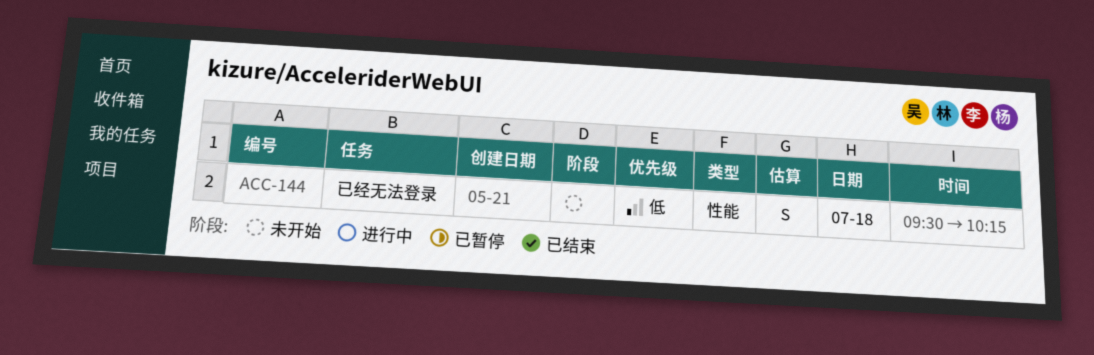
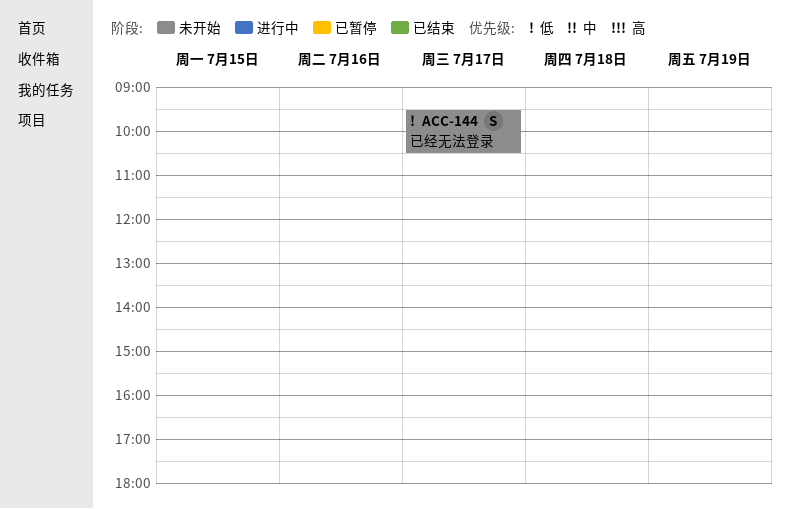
ACC-144, day: Jul 18 -> Jul 17
ACC-144, ends: 10:15 -> 10:30

